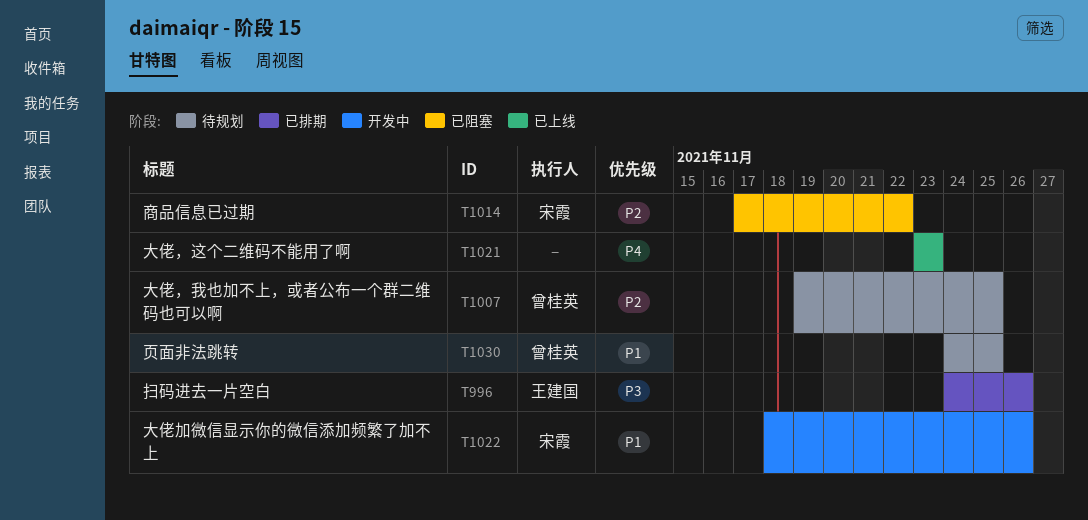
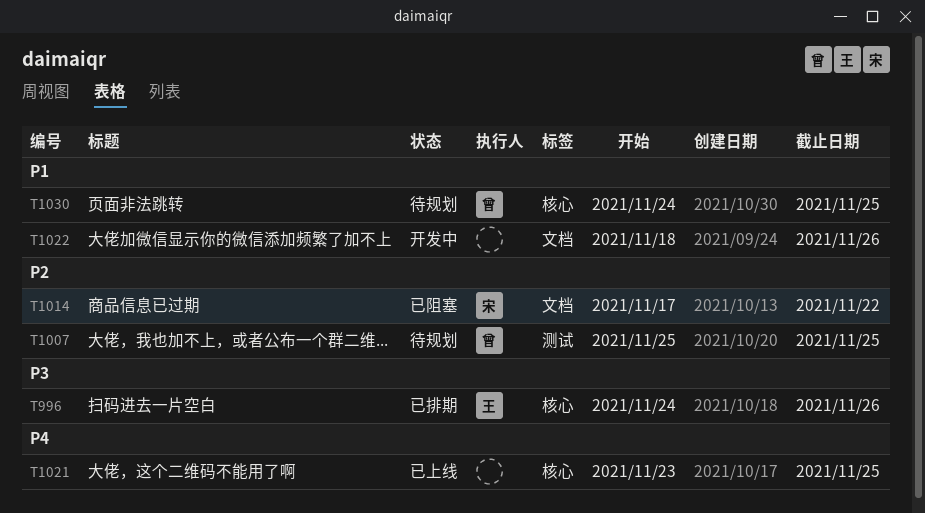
T1007, start: Nov 19 -> Nov 25
T1021, due: Nov 23 -> Nov 25
T1022, owner: 宋霞 -> none

